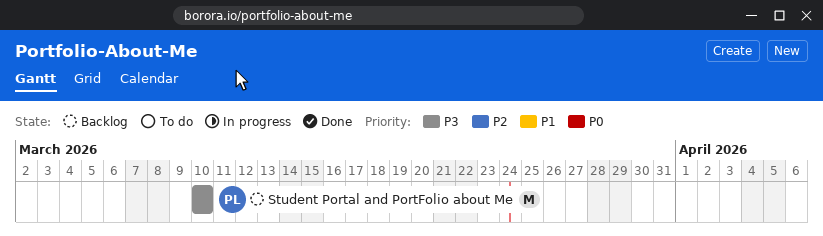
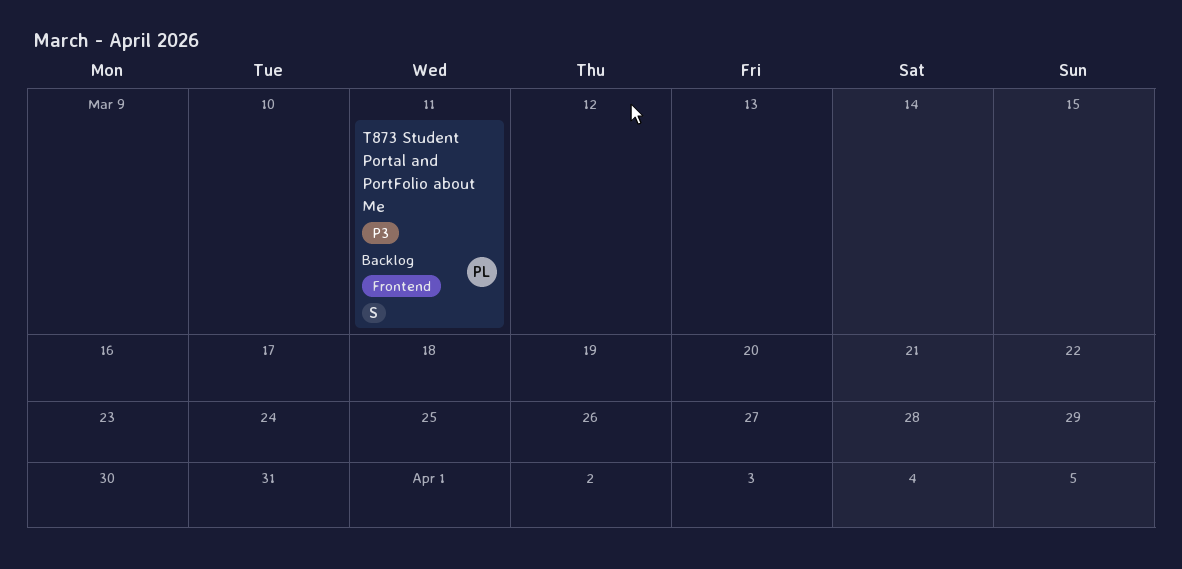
Student Portal and PortFolio about Me, estimate: M -> S
Student Portal and PortFolio about Me, due: Mar 10 -> Mar 11

